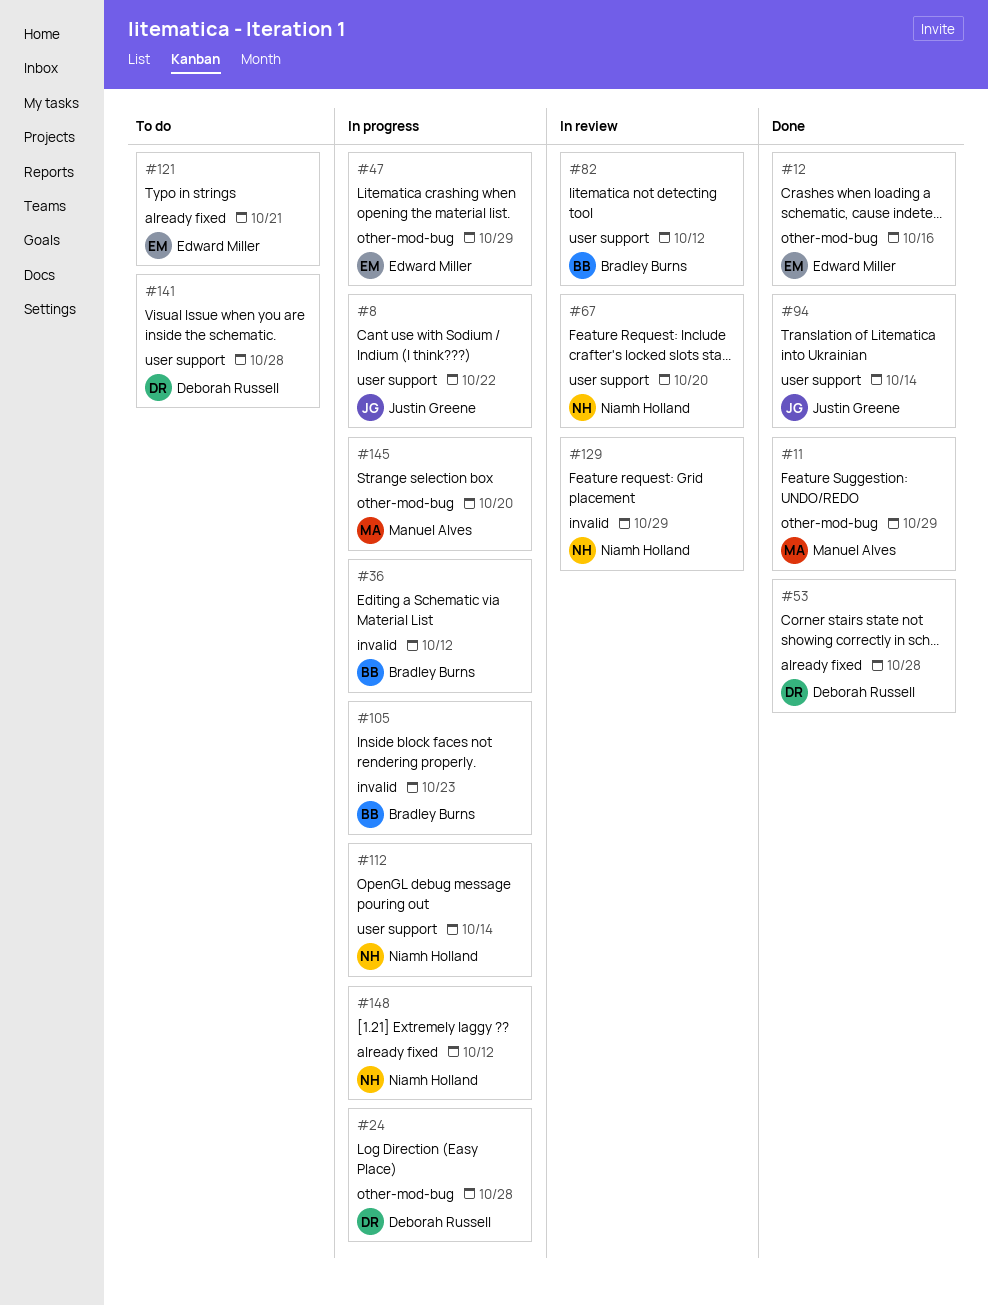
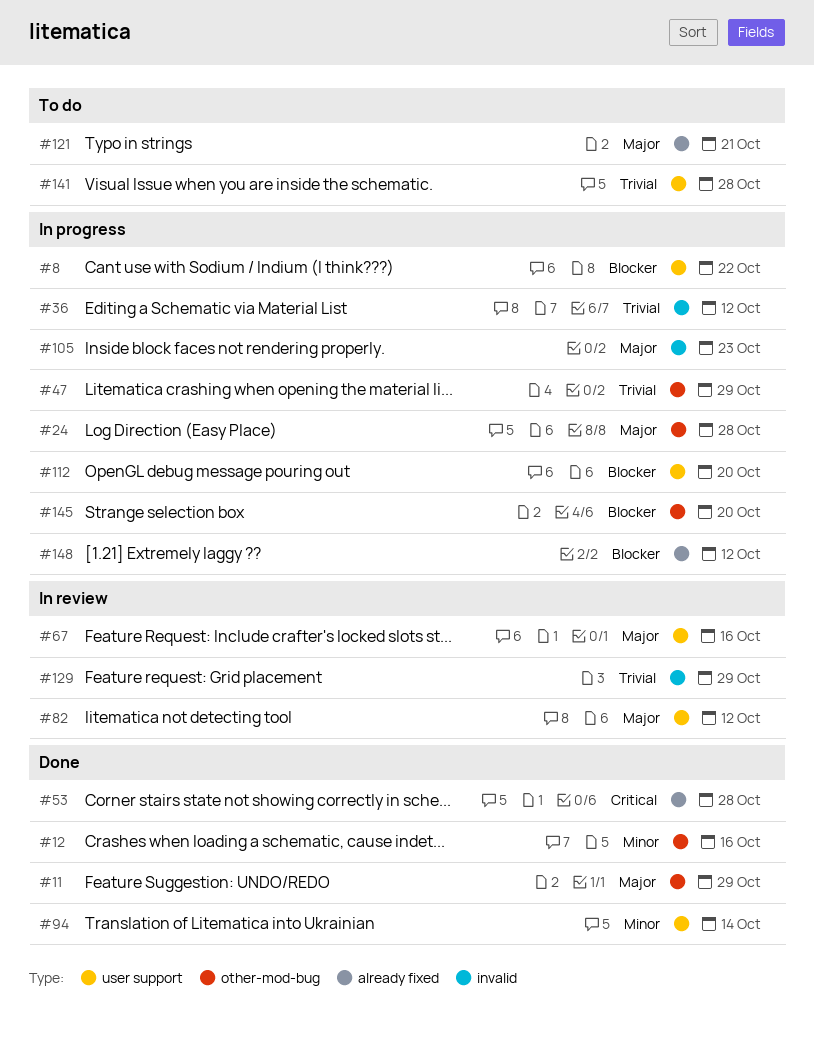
#67, due: Oct 20 -> Oct 16
#112, due: Oct 14 -> Oct 20

